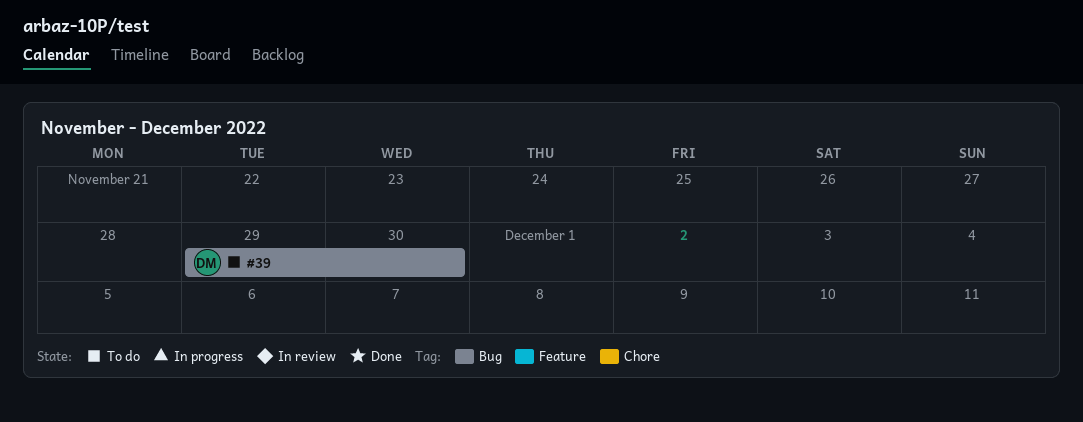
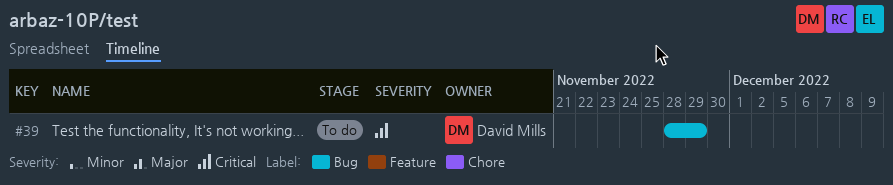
#39, start: Nov 29 -> Nov 28
#39, due: Nov 30 -> Nov 29

